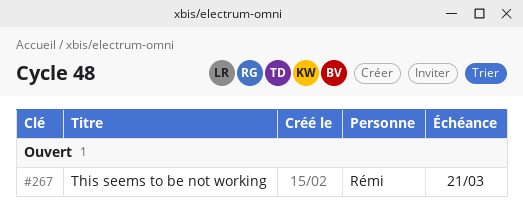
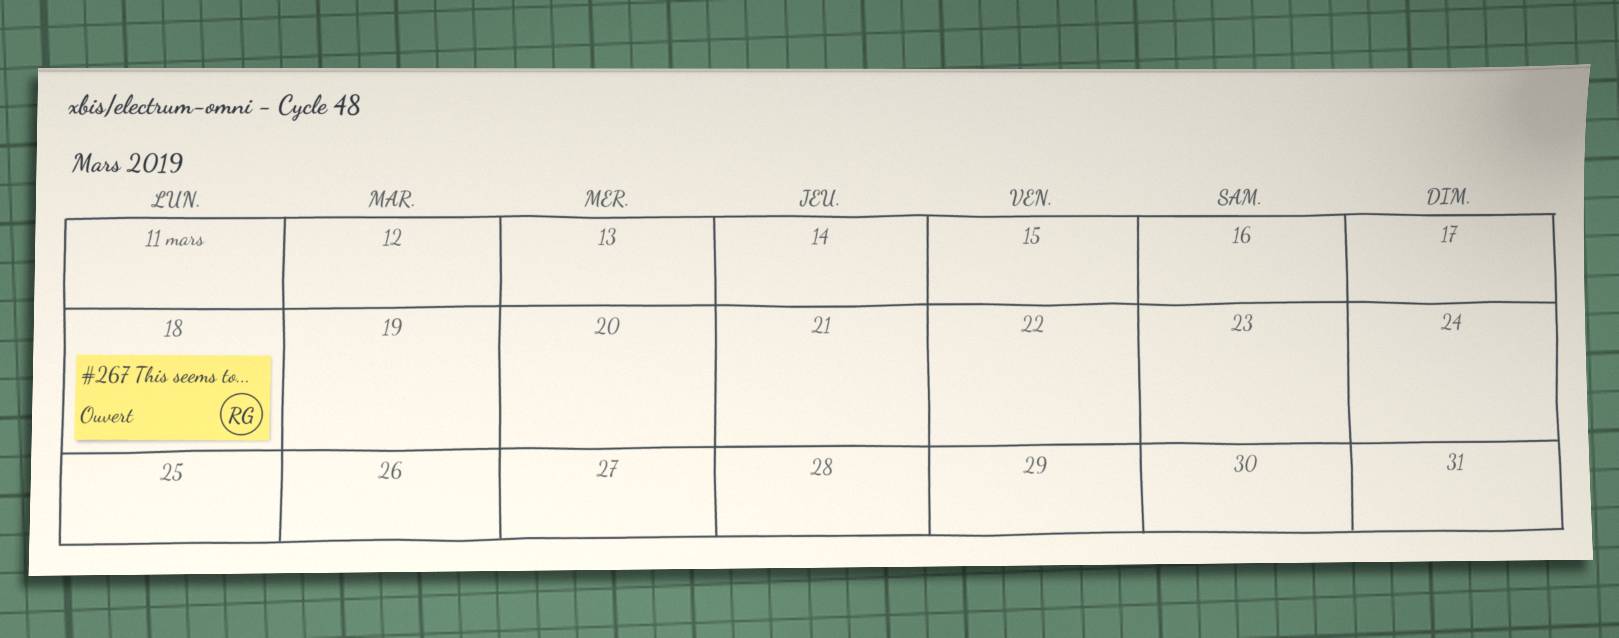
#267, due: Mar 21 -> Mar 18

